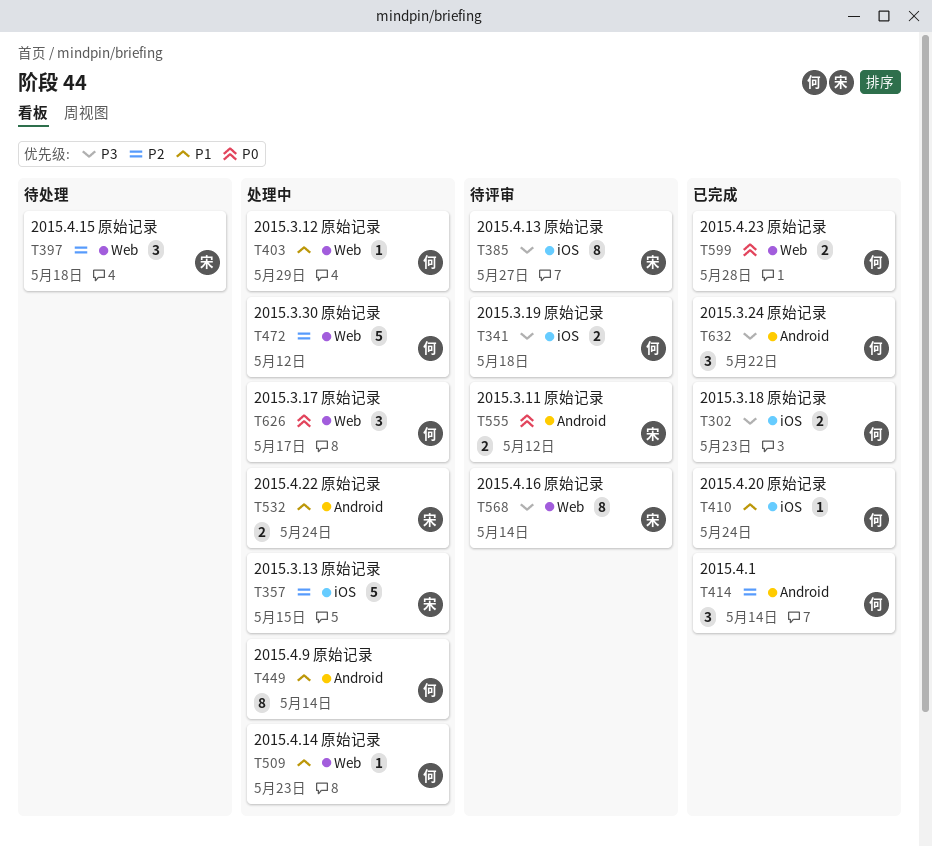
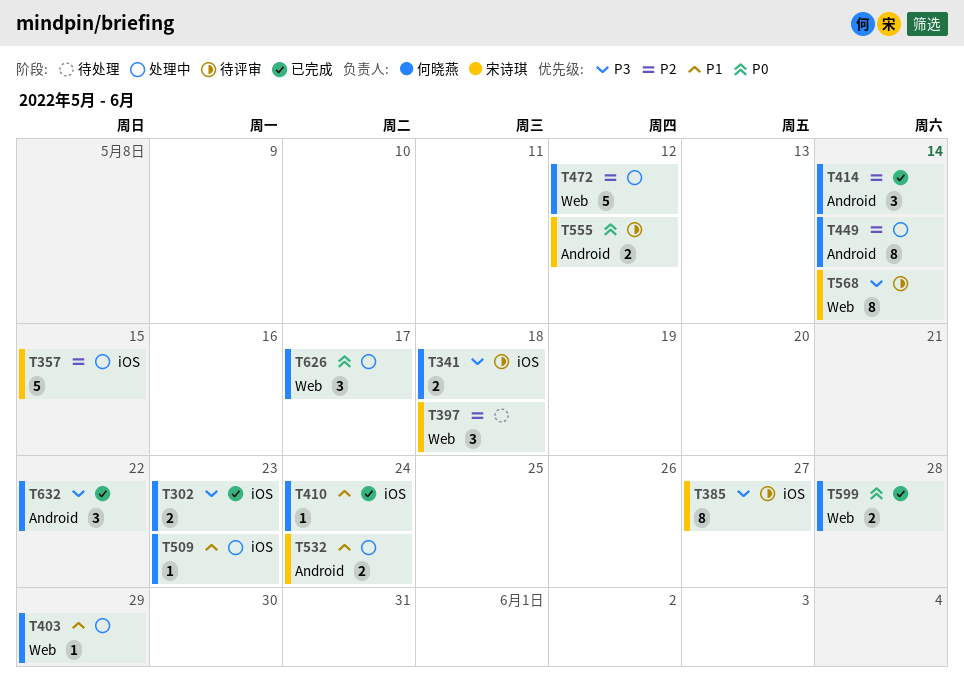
T449, priority: P1 -> P2
T509, label: Web -> iOS

